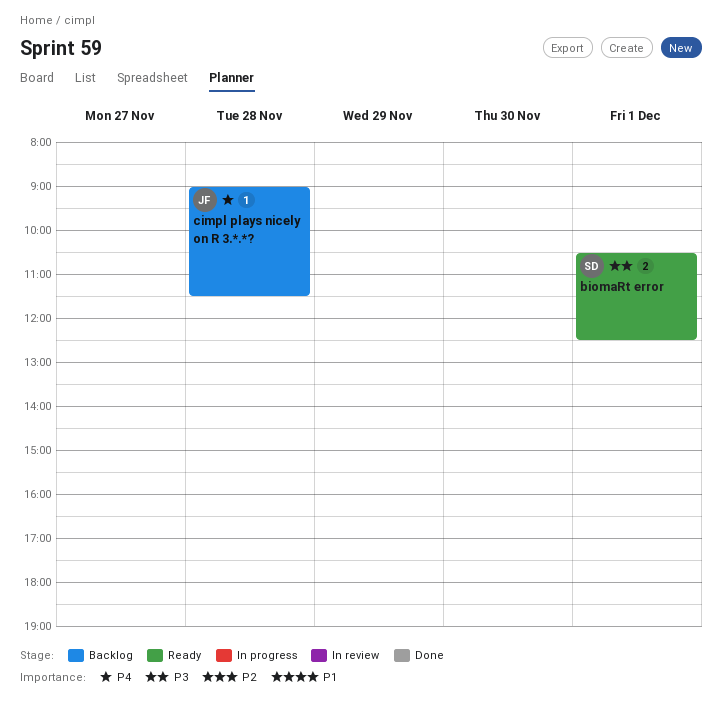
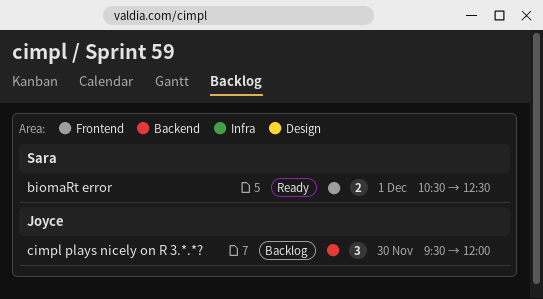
cimpl plays nicely on R 3.*.*?, estimate: 1 -> 3
cimpl plays nicely on R 3.*.*?, day: Nov 28 -> Nov 30
cimpl plays nicely on R 3.*.*?, begins: 09:00 -> 09:30
cimpl plays nicely on R 3.*.*?, ends: 11:30 -> 12:00

